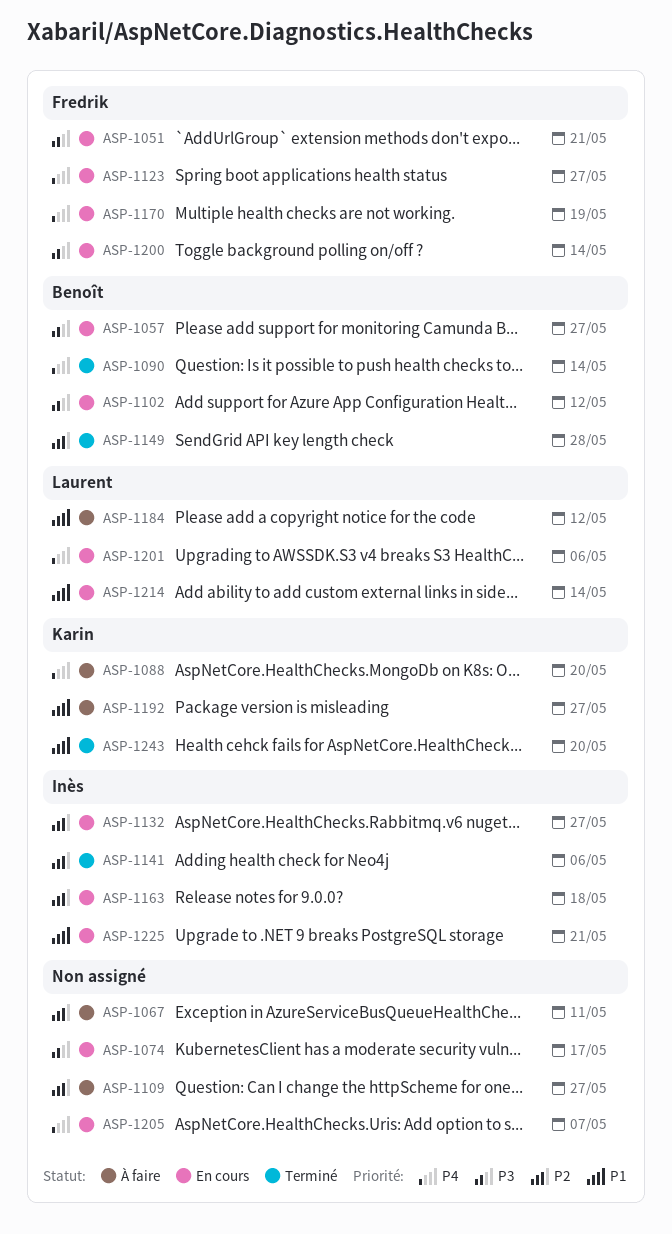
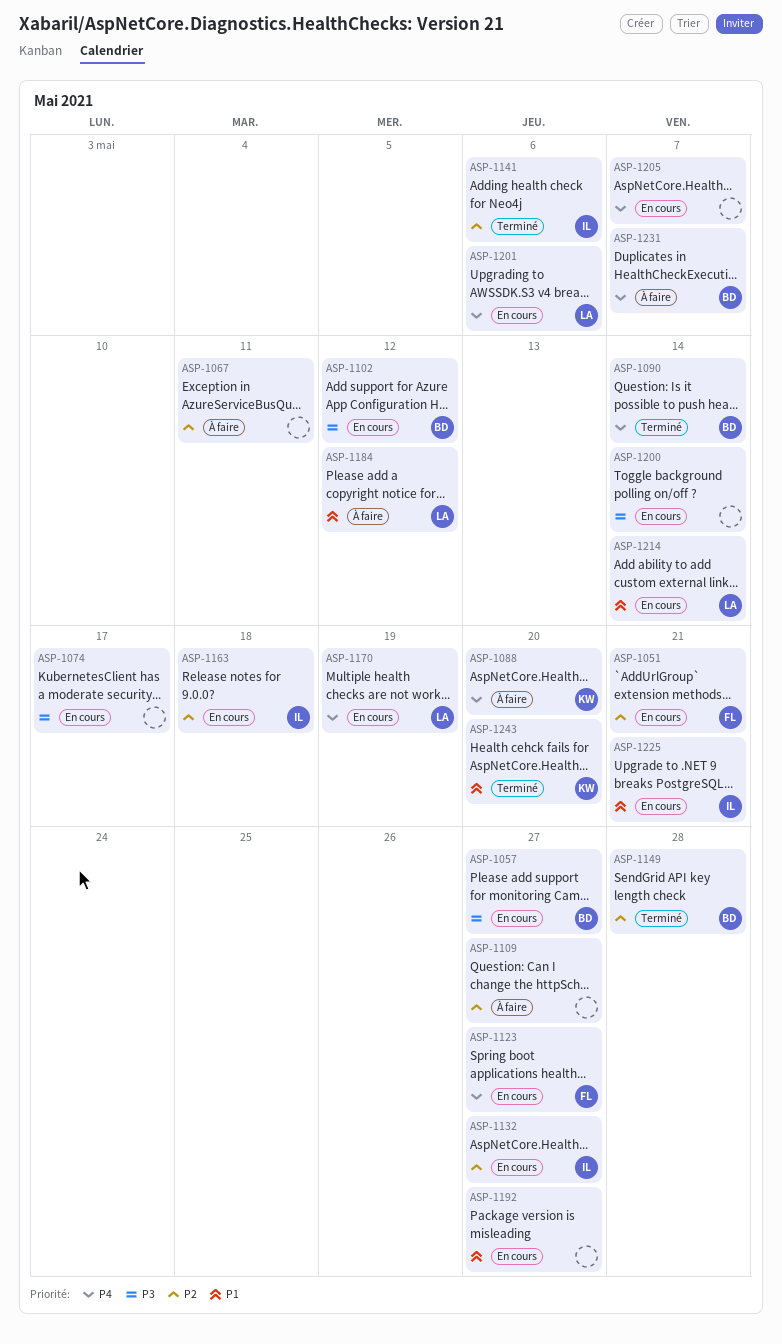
ASP-1051, priority: P3 -> P2
ASP-1170, owner: Fredrik -> Laurent
ASP-1192, status: À faire -> En cours
ASP-1192, owner: Karin -> none
ASP-1200, owner: Fredrik -> none
ASP-1231: none -> present

